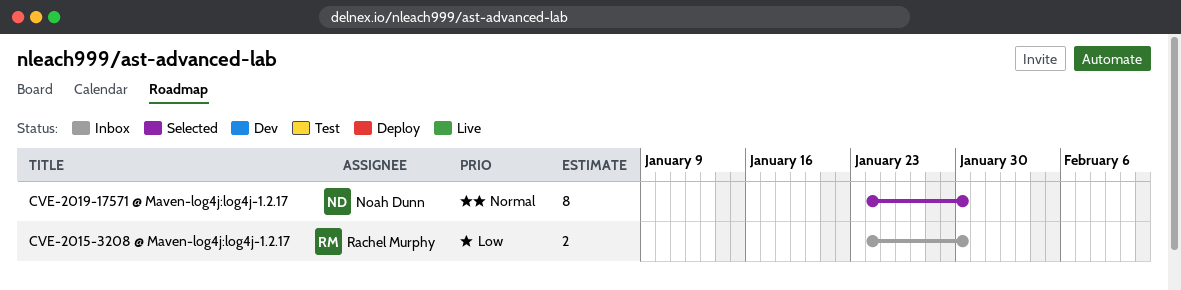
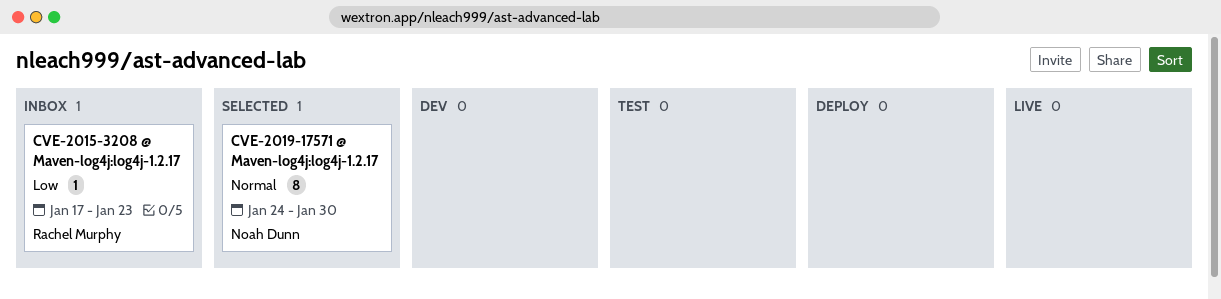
CVE-2015-3208 @ Maven-log4j:log4j-1.2.17, estimate: 2 -> 1
CVE-2015-3208 @ Maven-log4j:log4j-1.2.17, start: Jan 24 -> Jan 17
CVE-2015-3208 @ Maven-log4j:log4j-1.2.17, due: Jan 30 -> Jan 23

